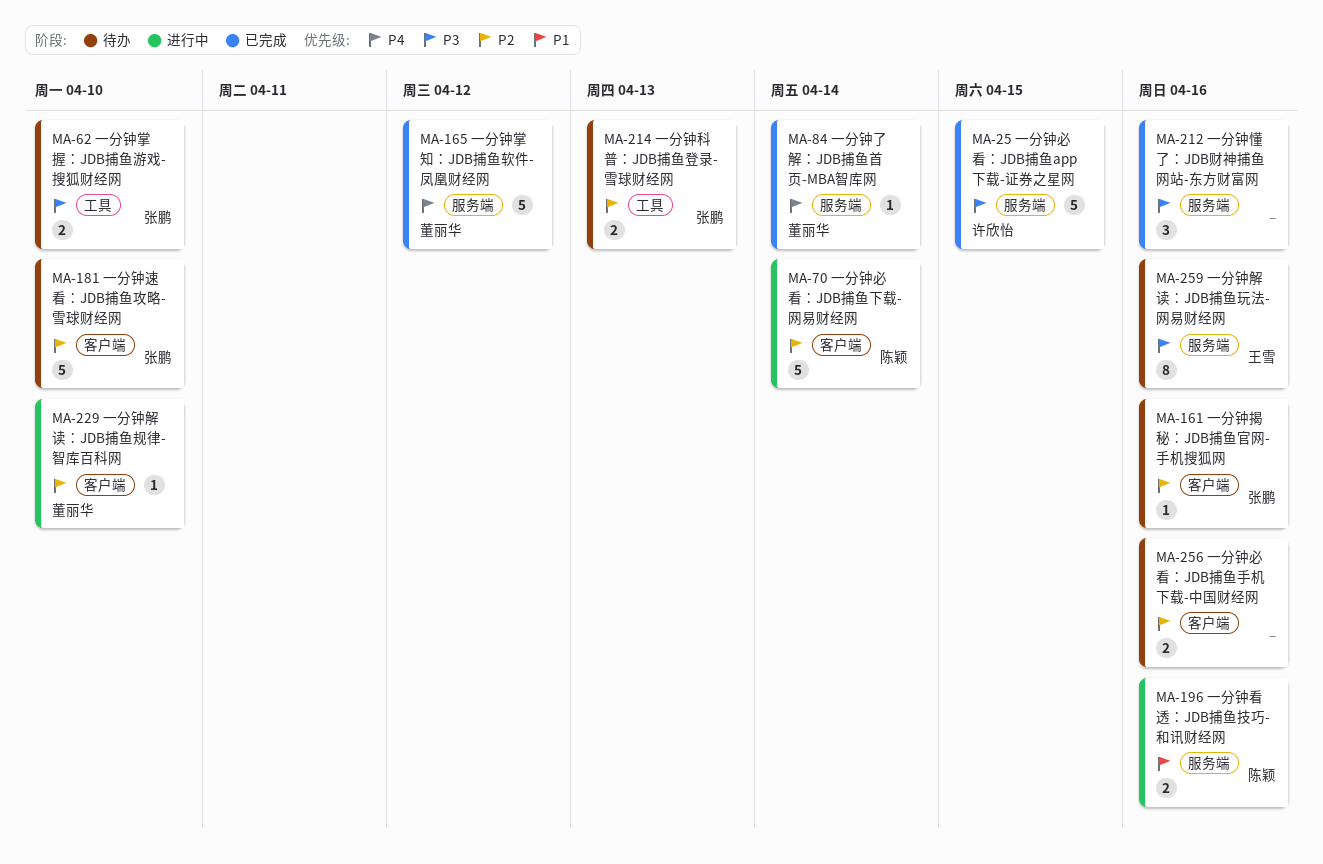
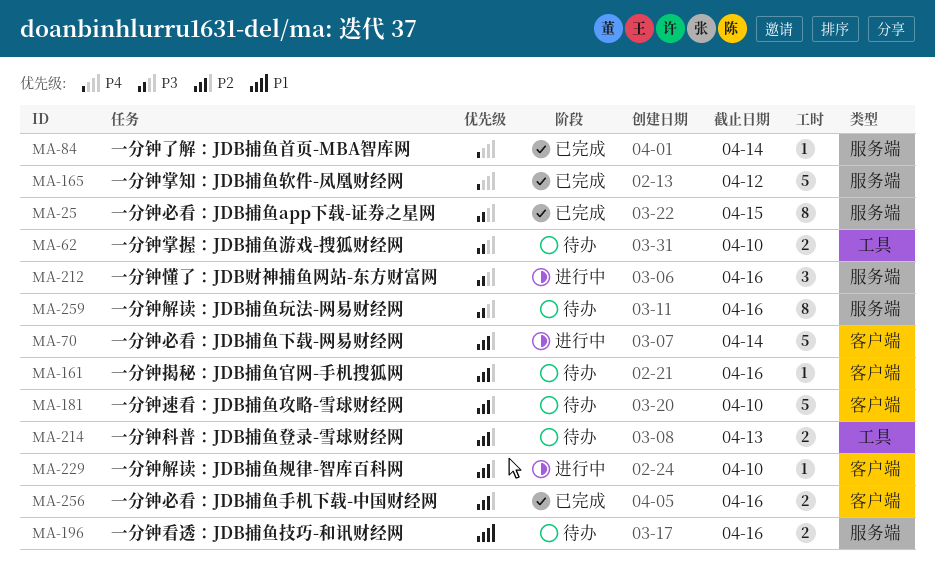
MA-25, estimate: 5 -> 8
MA-196, status: 进行中 -> 待办
MA-212, status: 已完成 -> 进行中
MA-256, status: 待办 -> 已完成

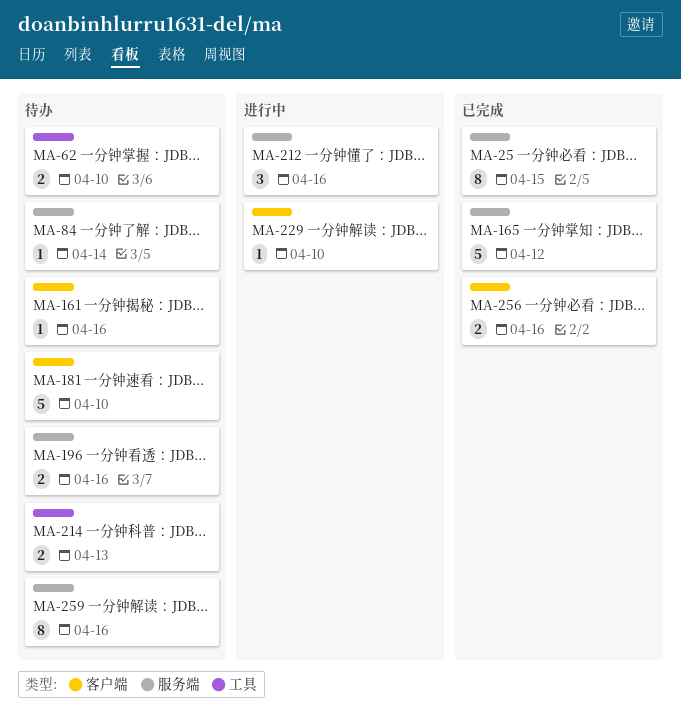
MA-70: present -> none
MA-84, status: 已完成 -> 待办

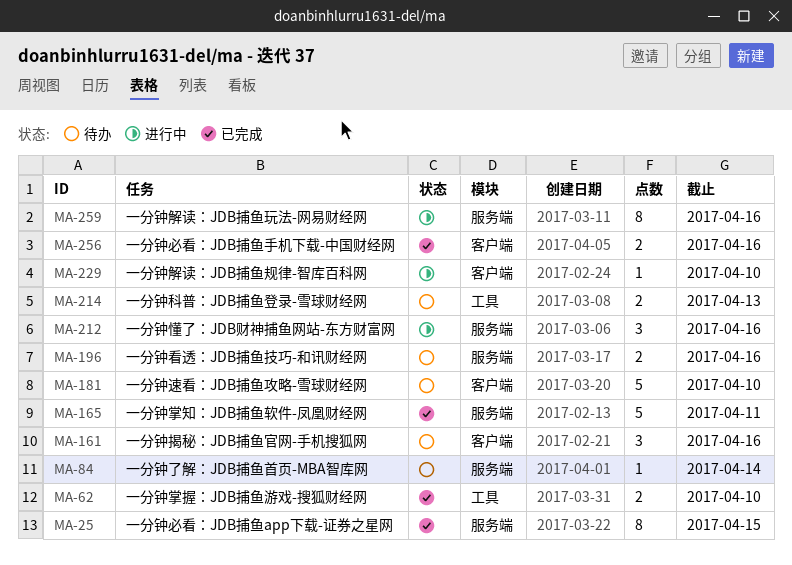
MA-62, status: 待办 -> 已完成
MA-161, estimate: 1 -> 3
MA-165, due: Apr 12 -> Apr 11
MA-259, status: 待办 -> 进行中

